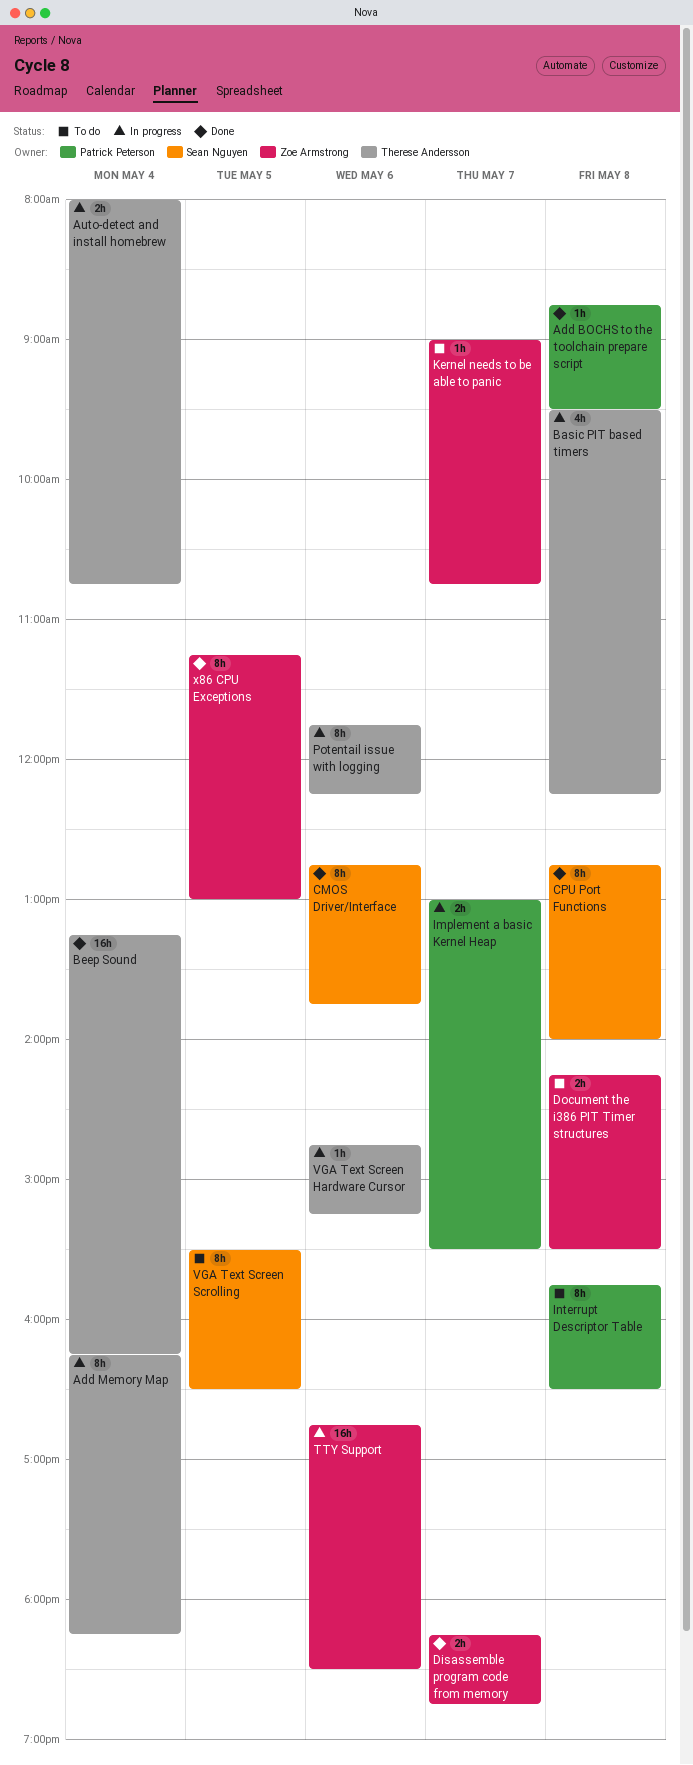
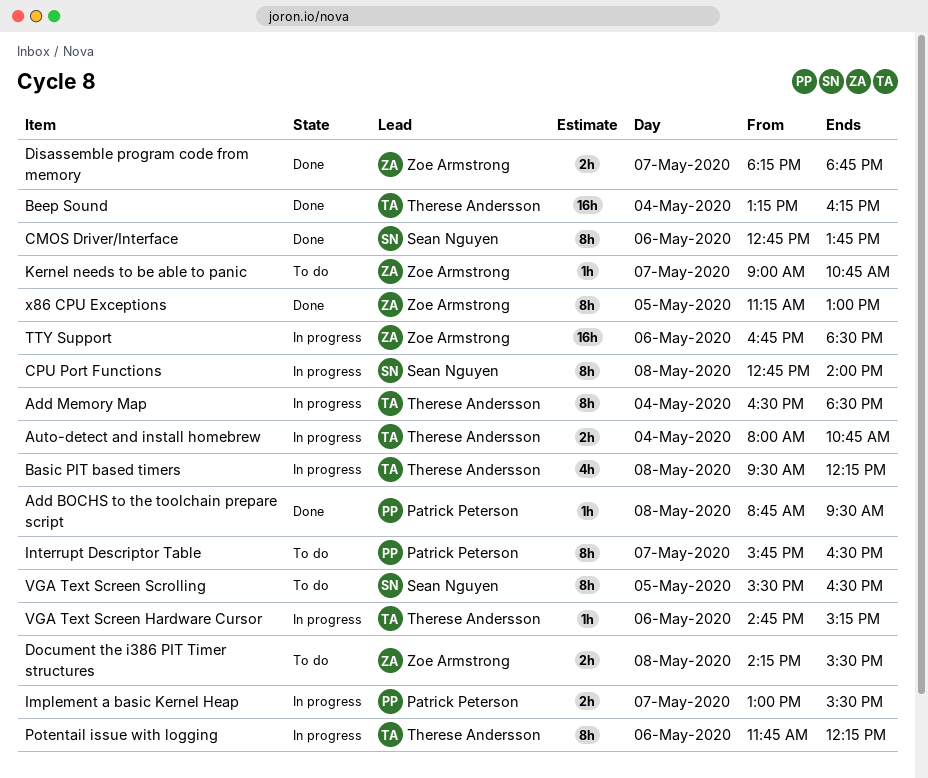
Add Memory Map, begins: 16:15 -> 16:30
Add Memory Map, ends: 18:15 -> 18:30
CPU Port Functions, status: Done -> In progress
Interrupt Descriptor Table, day: May 8 -> May 7

